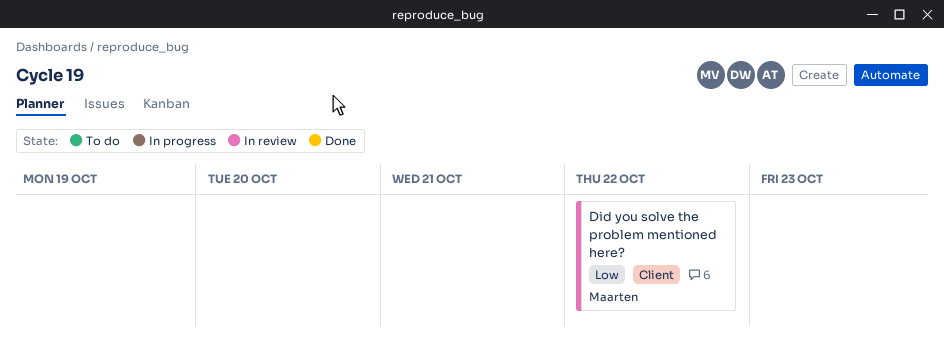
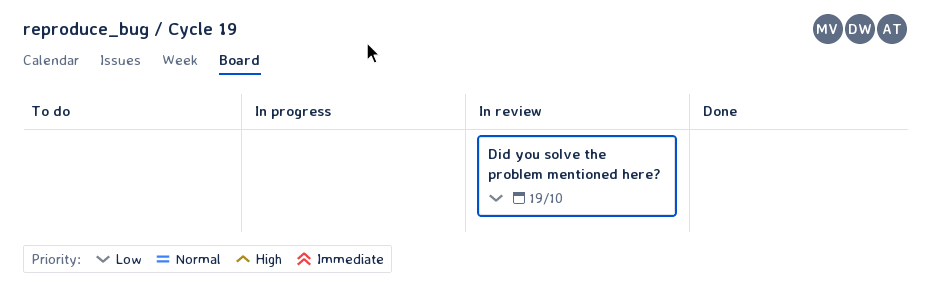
Did you solve the problem mentioned here?, due: Oct 22 -> Oct 19

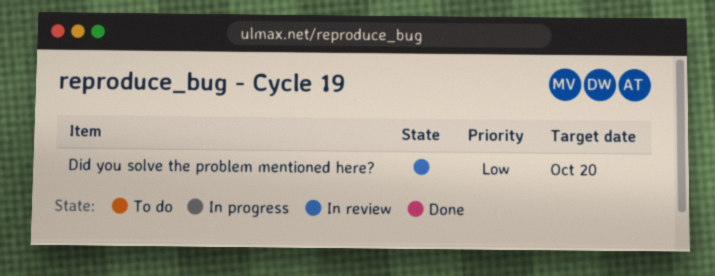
Did you solve the problem mentioned here?, due: Oct 19 -> Oct 20

